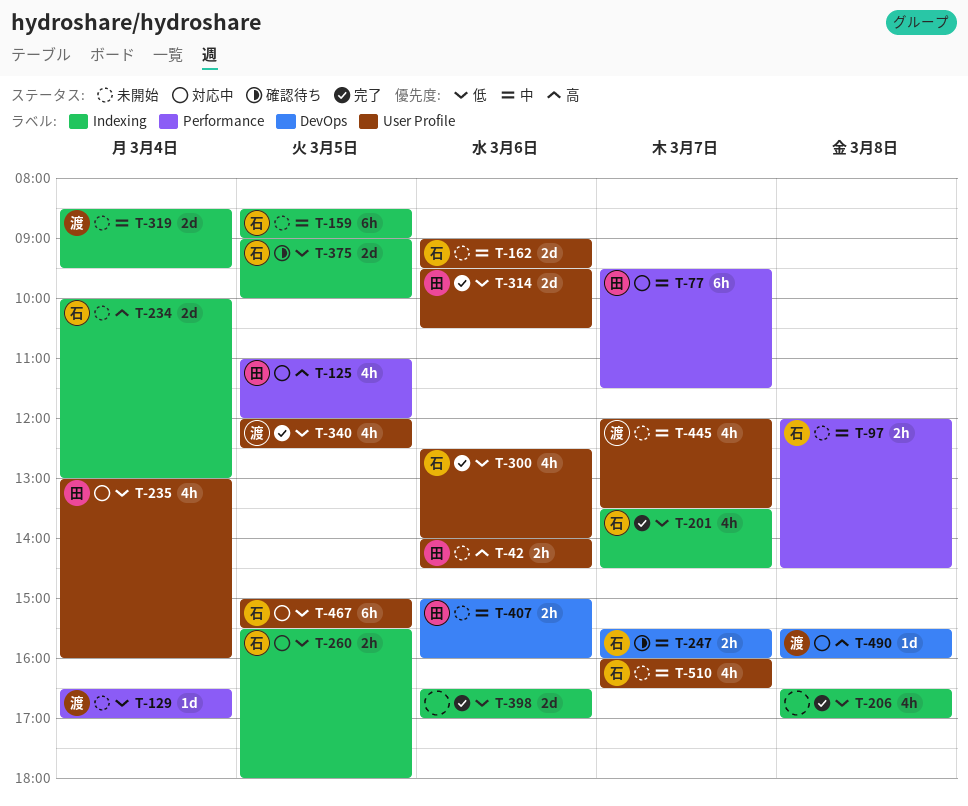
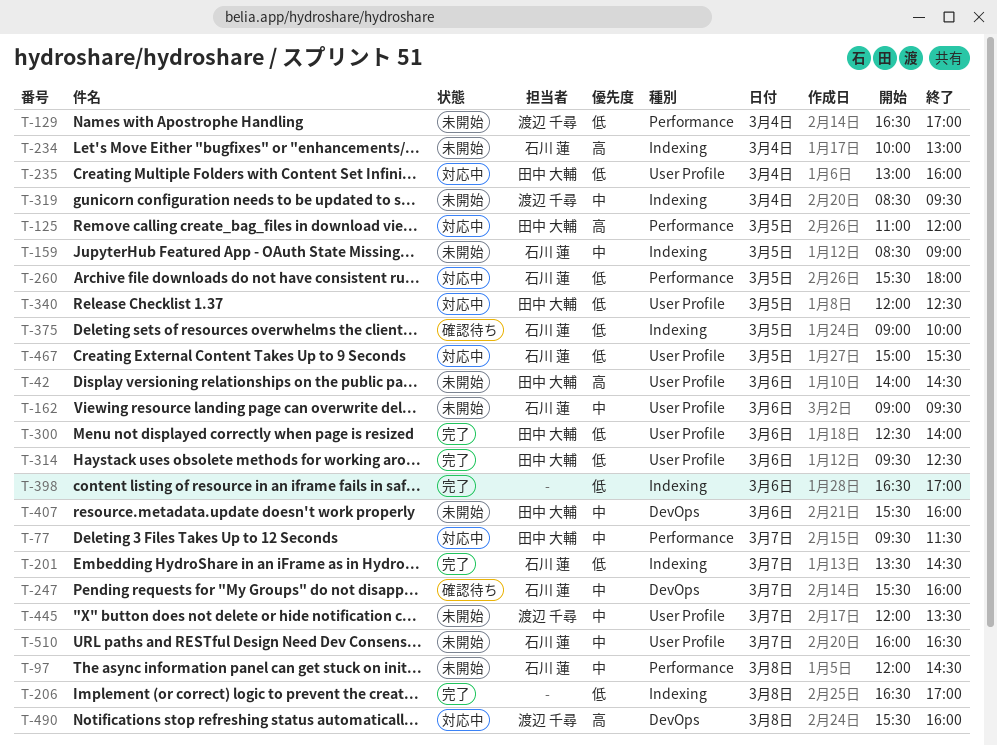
T-260, label: Indexing -> Performance
T-300, owner: 石川 蓮 -> 田中 大輔
T-314, ends: 10:30 -> 12:30
T-340, status: 完了 -> 対応中
T-340, owner: 渡辺 千尋 -> 田中 大輔
T-407, begins: 15:00 -> 15:30

